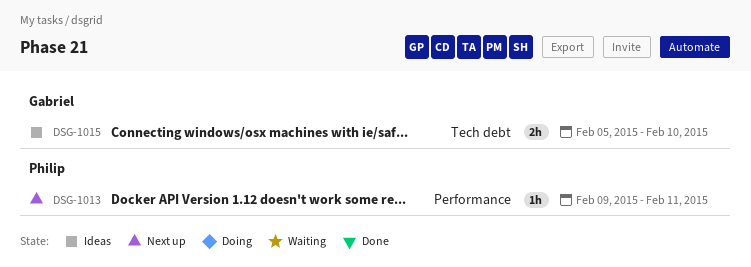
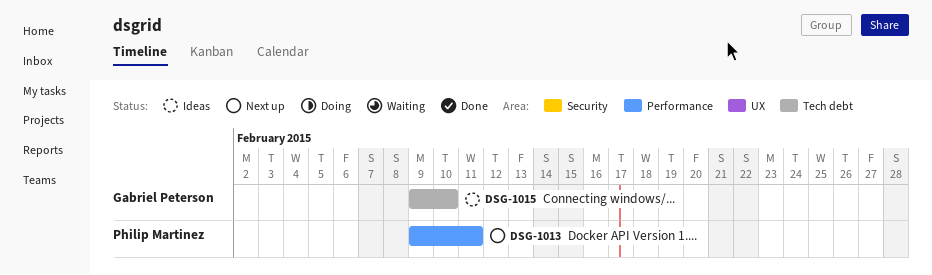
DSG-1015, start: Feb 5 -> Feb 9

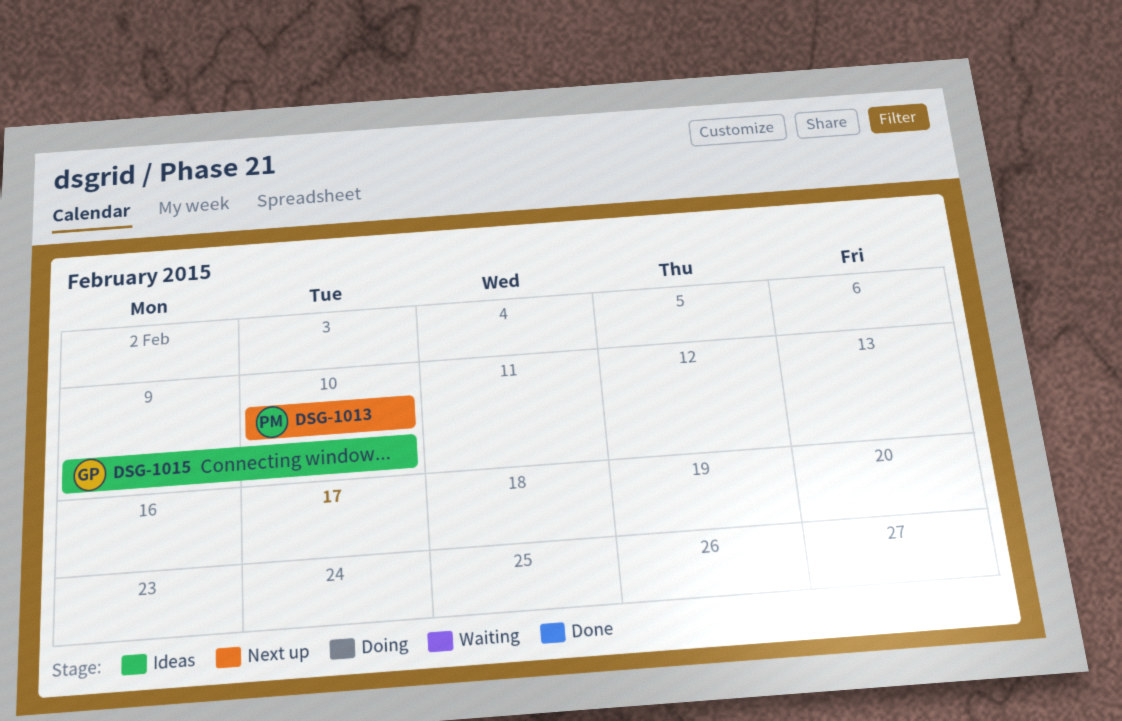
DSG-1013, start: Feb 9 -> Feb 10
DSG-1013, due: Feb 11 -> Feb 10

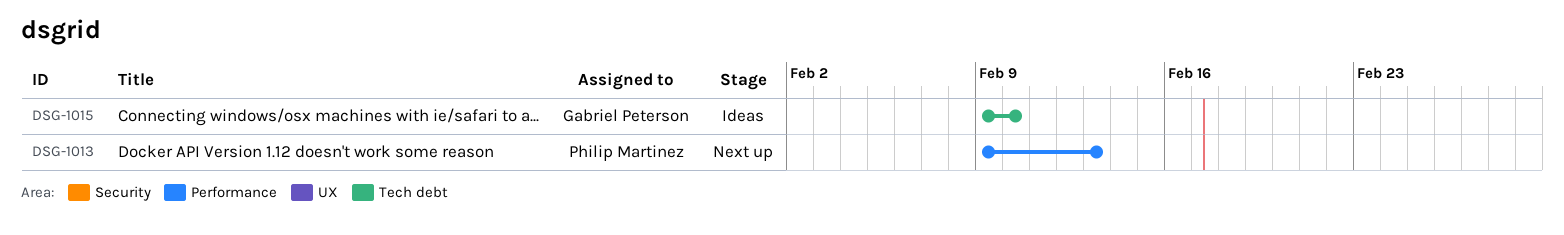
DSG-1013, start: Feb 10 -> Feb 9
DSG-1013, due: Feb 10 -> Feb 13

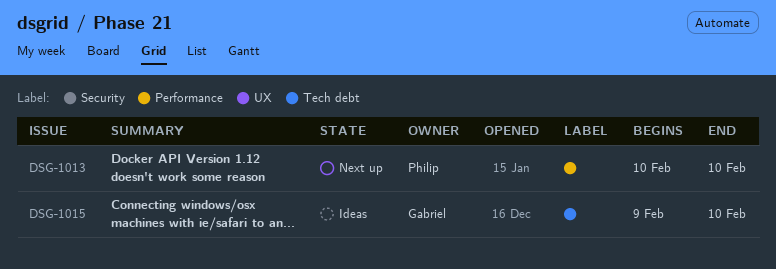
DSG-1013, start: Feb 9 -> Feb 10
DSG-1013, due: Feb 13 -> Feb 10

